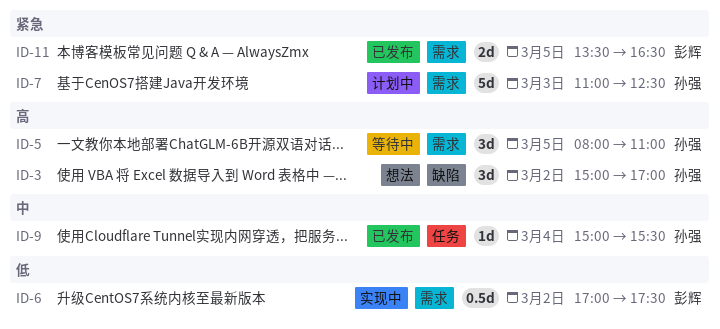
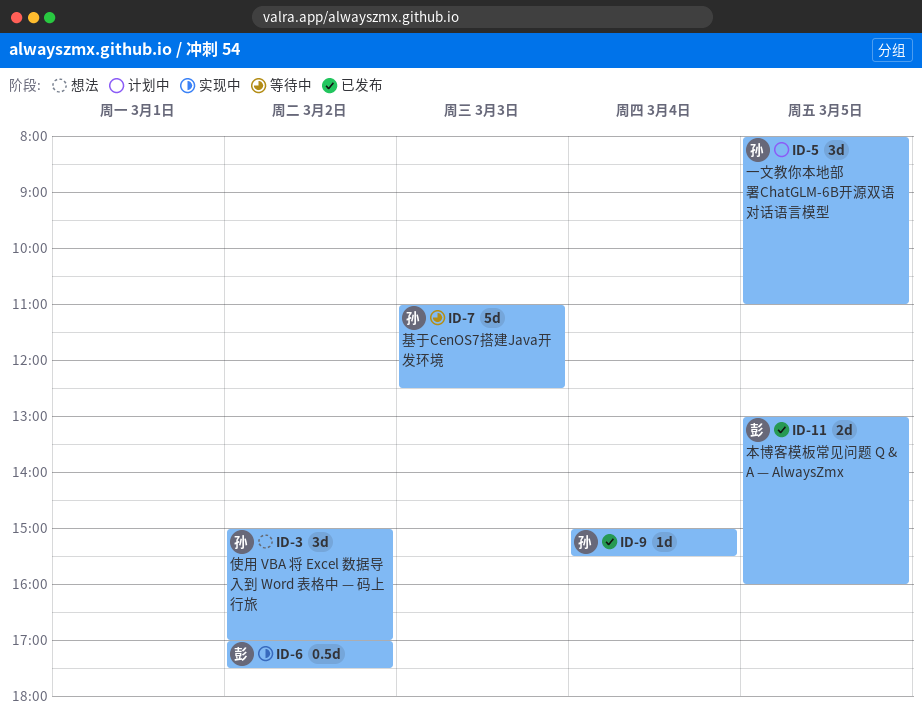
ID-5, status: 等待中 -> 计划中
ID-7, status: 计划中 -> 等待中
ID-11, begins: 13:30 -> 13:00
ID-11, ends: 16:30 -> 16:00

